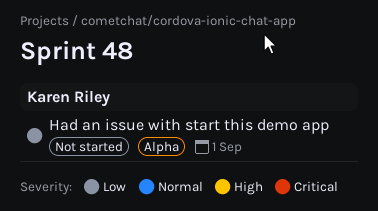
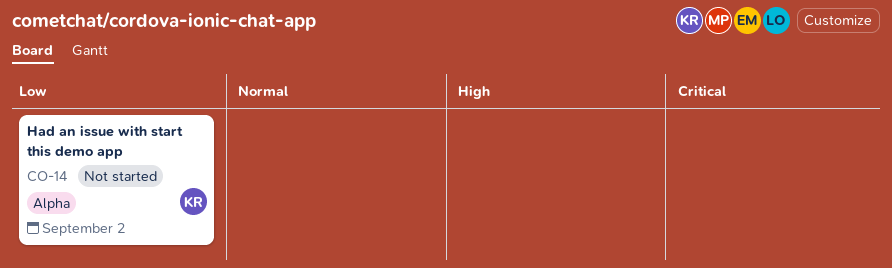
Had an issue with start this demo app, due: Sep 1 -> Sep 2

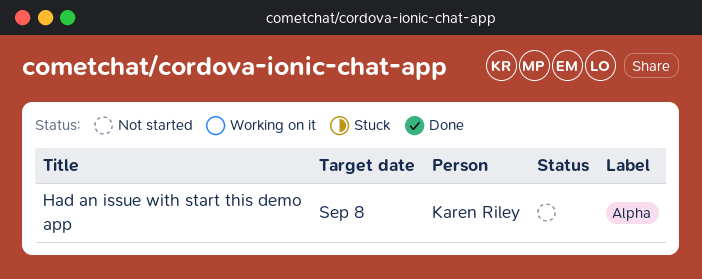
Had an issue with start this demo app, due: Sep 2 -> Sep 8

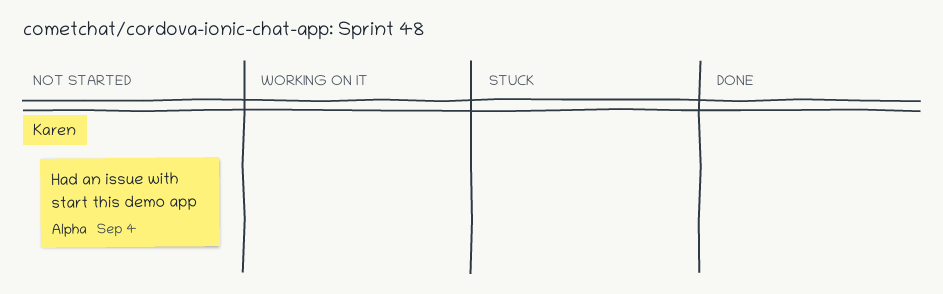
Had an issue with start this demo app, due: Sep 8 -> Sep 4

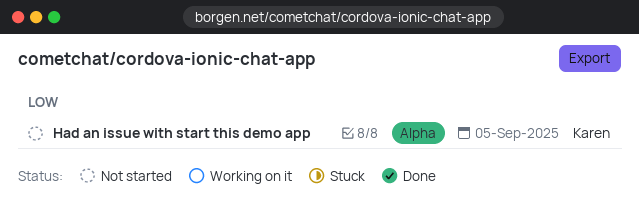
Had an issue with start this demo app, due: Sep 4 -> Sep 5

